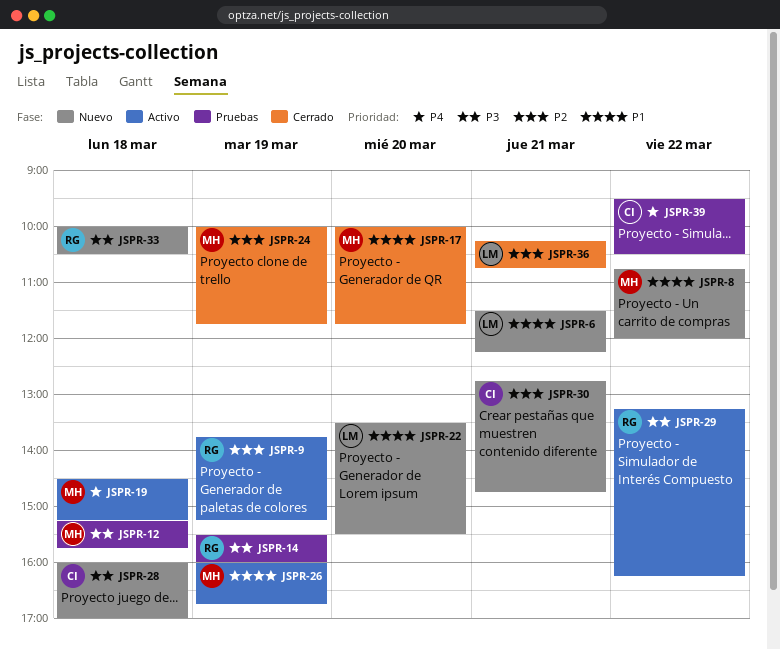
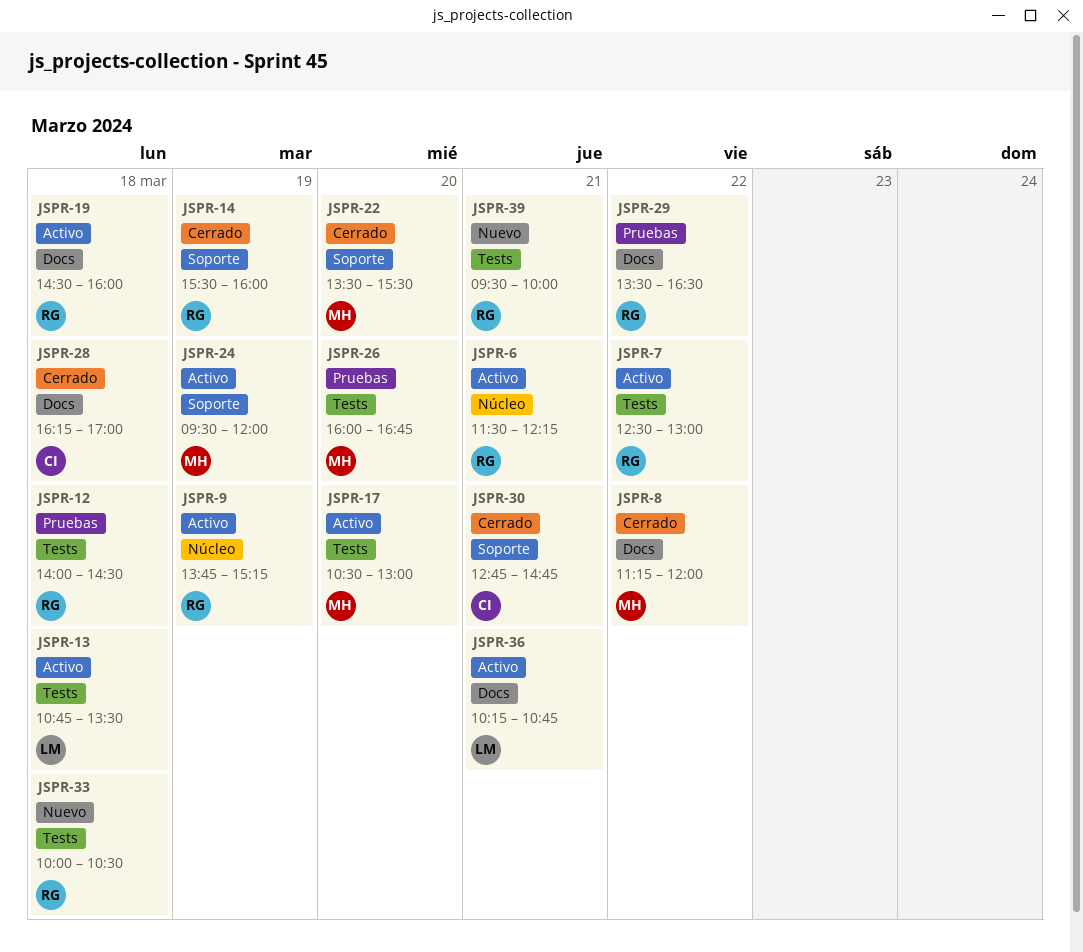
JSPR-6, status: Nuevo -> Activo
JSPR-6, owner: LM -> RG
JSPR-7: none -> present
JSPR-8, status: Nuevo -> Cerrado
JSPR-8, begins: 10:45 -> 11:15
JSPR-12, owner: MH -> RG
JSPR-12, begins: 15:15 -> 14:00
JSPR-12, ends: 15:45 -> 14:30
JSPR-13: none -> present
JSPR-14, status: Pruebas -> Cerrado
JSPR-17, status: Cerrado -> Activo
JSPR-17, begins: 10:00 -> 10:30
JSPR-17, ends: 11:45 -> 13:00
JSPR-19, owner: MH -> RG
JSPR-19, ends: 15:15 -> 16:00
JSPR-22, status: Nuevo -> Cerrado
JSPR-22, owner: LM -> MH
JSPR-24, status: Cerrado -> Activo
JSPR-24, begins: 10:00 -> 09:30
JSPR-24, ends: 11:45 -> 12:00
JSPR-26, status: Activo -> Pruebas
JSPR-26, day: Mar 19 -> Mar 20
JSPR-28, status: Nuevo -> Cerrado
JSPR-28, begins: 16:00 -> 16:15
JSPR-29, status: Activo -> Pruebas
JSPR-29, begins: 13:15 -> 13:30
JSPR-29, ends: 16:15 -> 16:30
JSPR-30, status: Nuevo -> Cerrado
JSPR-36, status: Cerrado -> Activo
JSPR-39, status: Pruebas -> Nuevo
JSPR-39, owner: CI -> RG
JSPR-39, day: Mar 22 -> Mar 21
JSPR-39, ends: 10:30 -> 10:00

